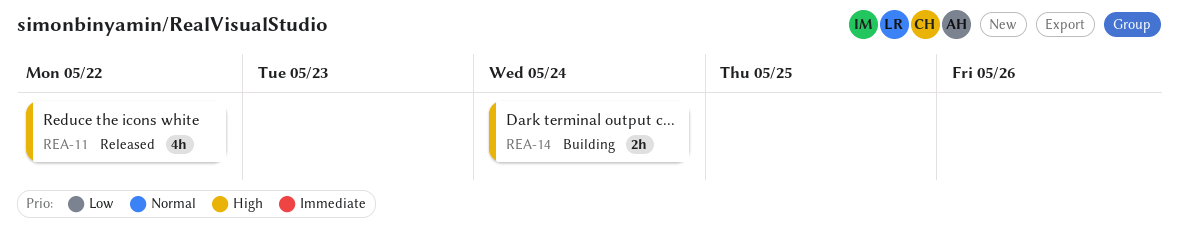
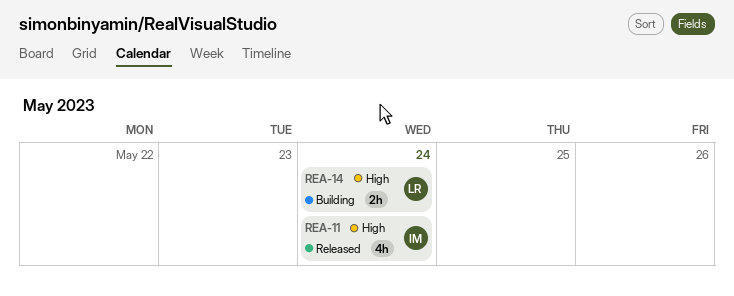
REA-11, due: May 22 -> May 24

